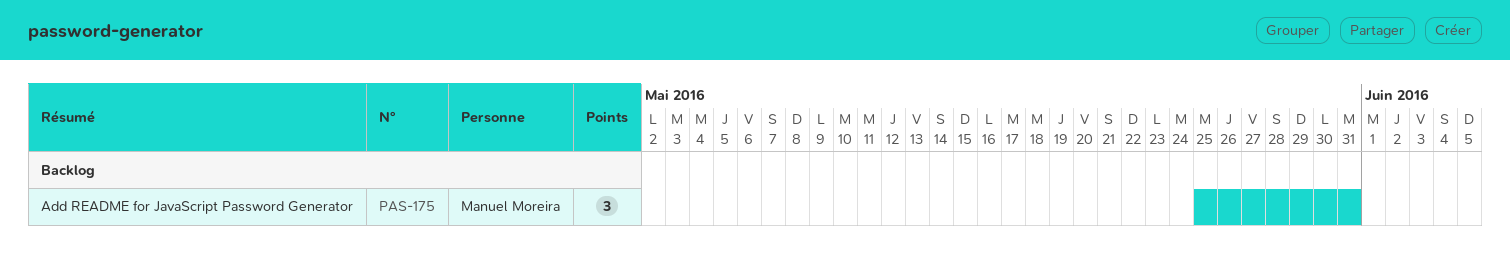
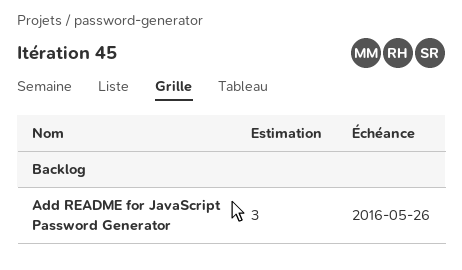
Add README for JavaScript Password Generator, due: May 31 -> May 26

